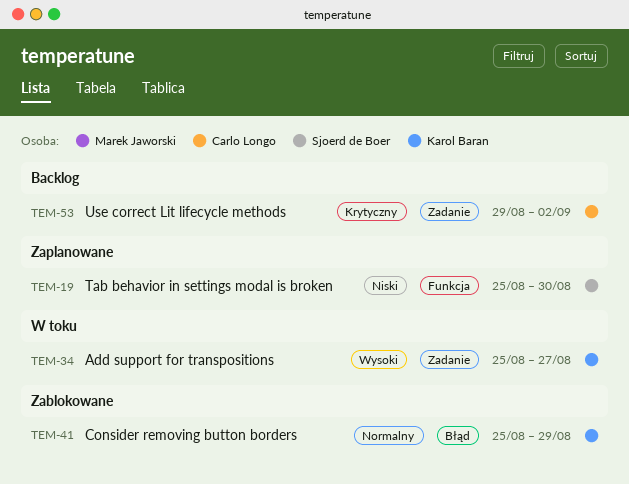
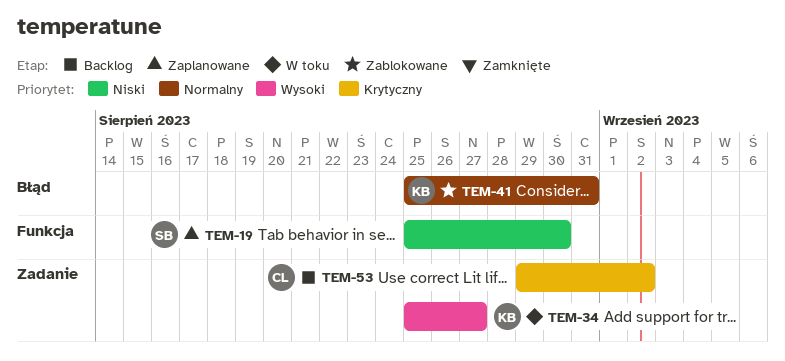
TEM-41, due: Aug 29 -> Aug 31

